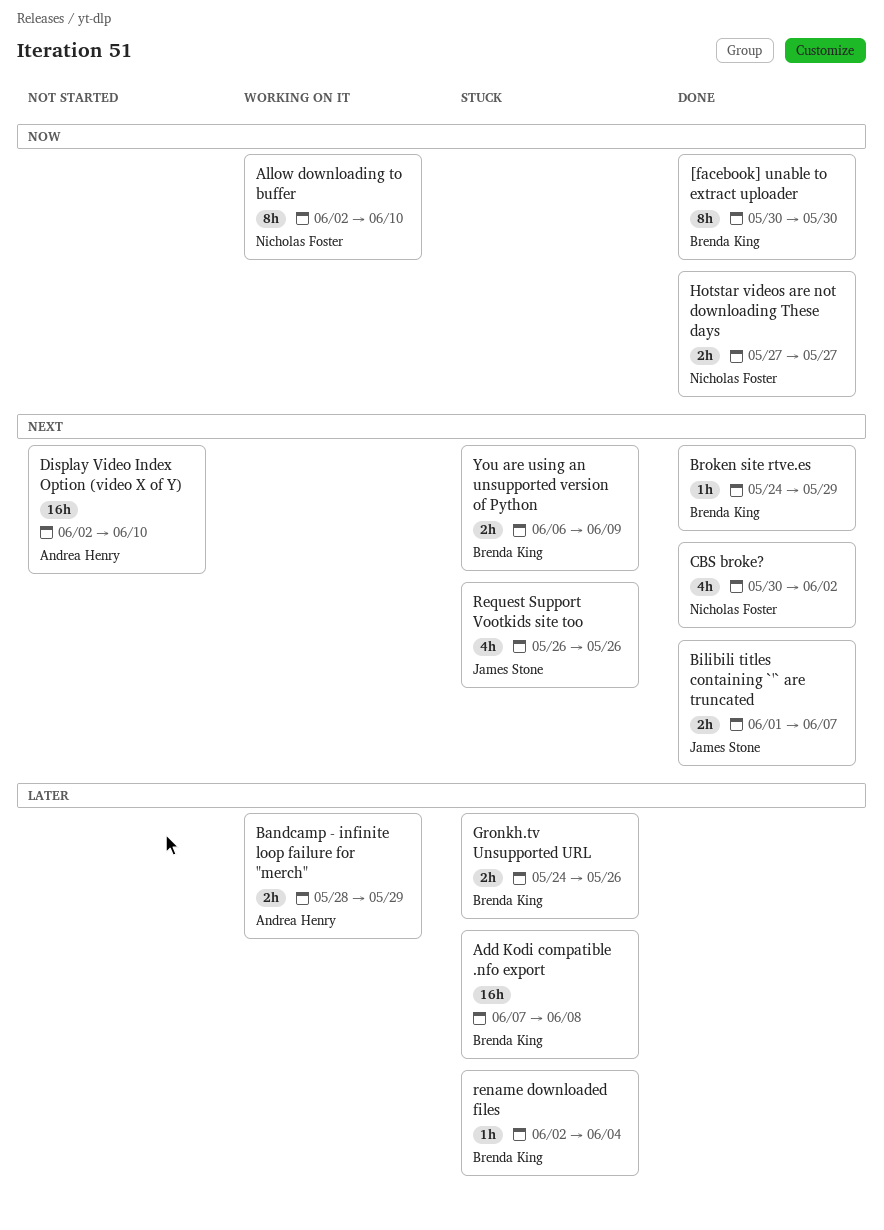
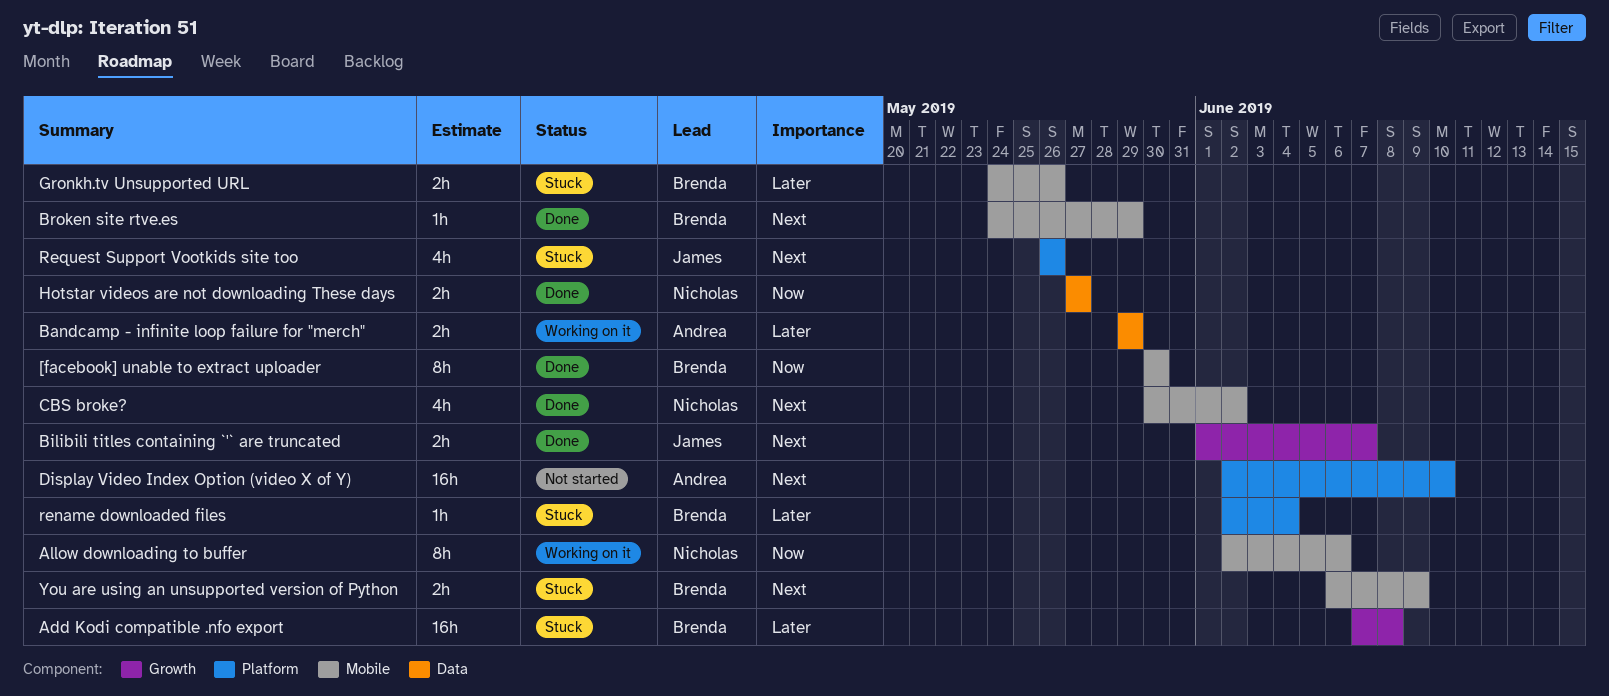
Allow downloading to buffer, due: Jun 10 -> Jun 6
Bandcamp - infinite loop failure for "merch", start: May 28 -> May 29

